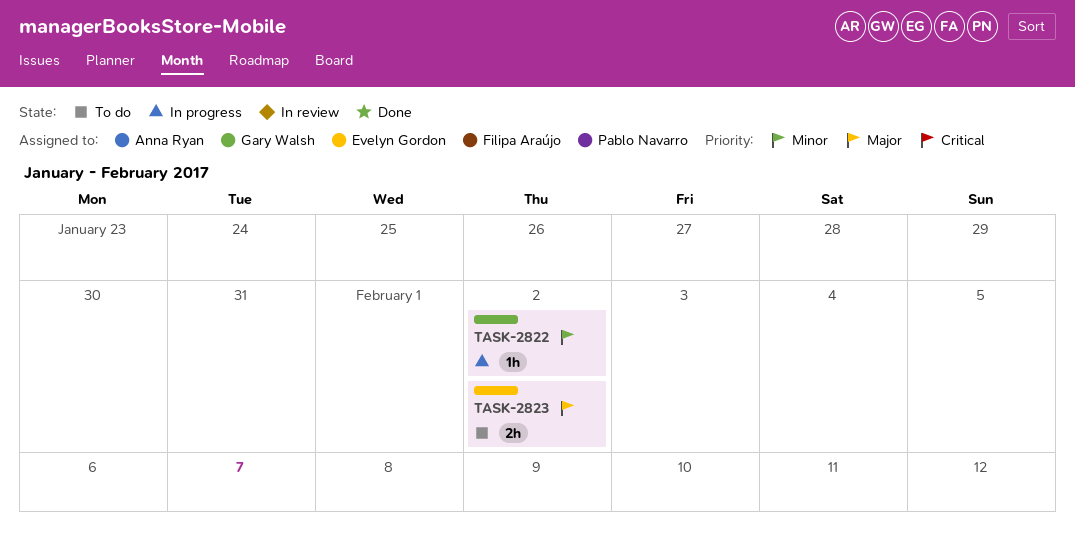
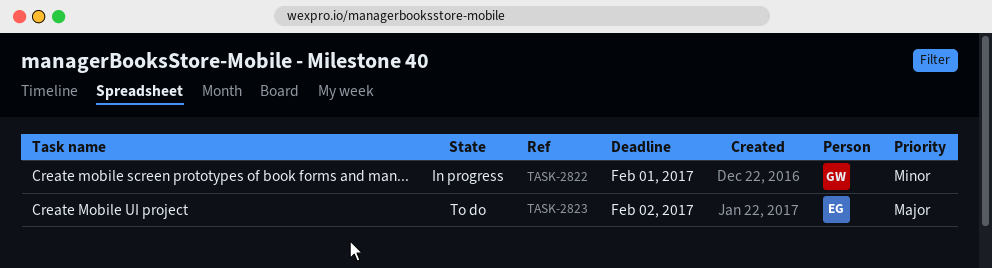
TASK-2822, due: Feb 2 -> Feb 1

